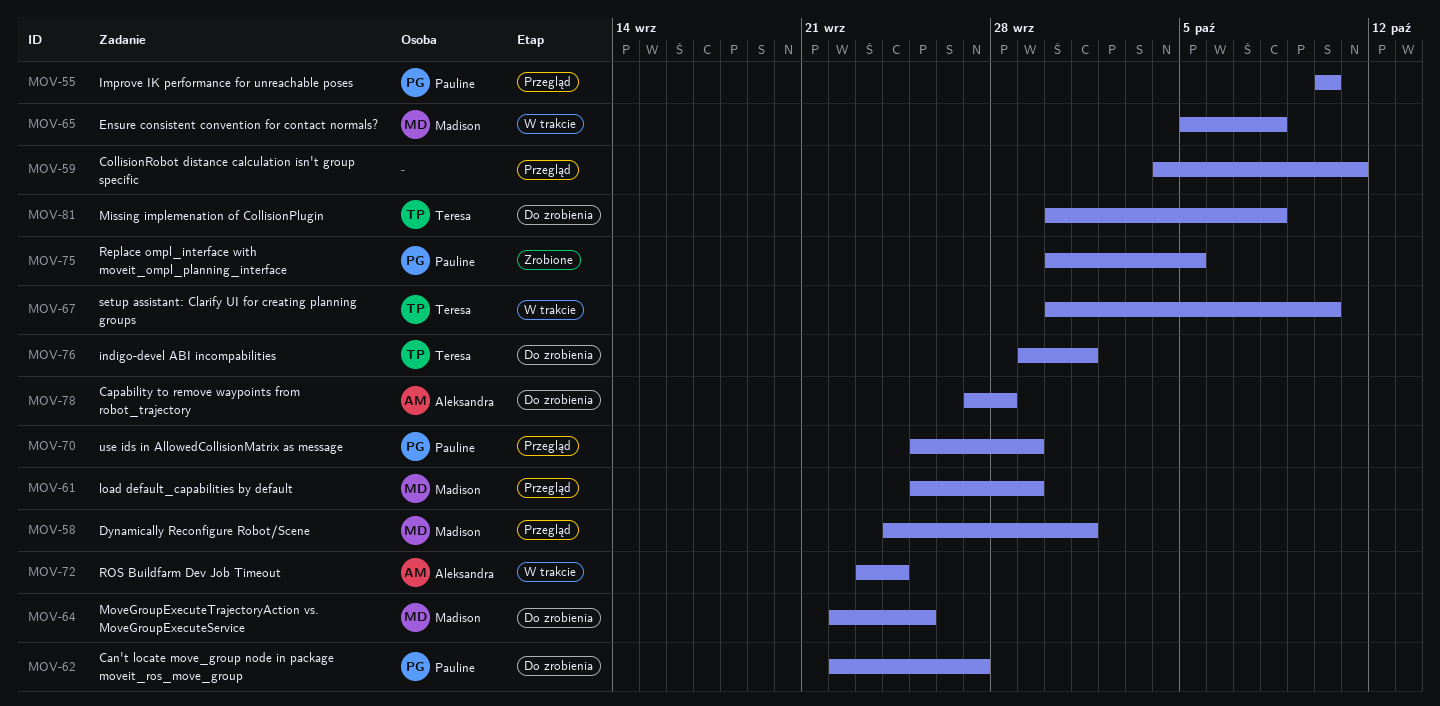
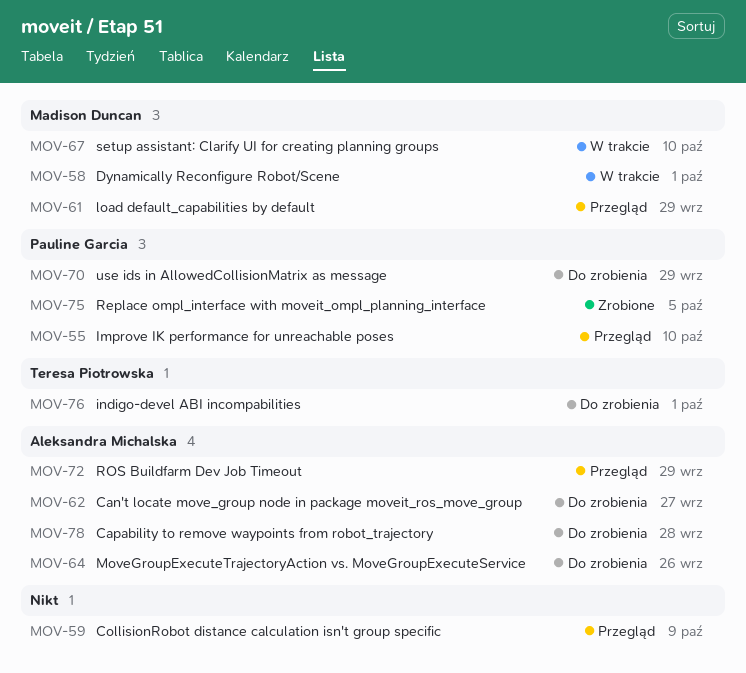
MOV-58, status: Przegląd -> W trakcie
MOV-59, due: Oct 11 -> Oct 9
MOV-62, owner: Pauline Garcia -> Aleksandra Michalska
MOV-64, owner: Madison Duncan -> Aleksandra Michalska
MOV-64, due: Sep 25 -> Sep 26
MOV-65: present -> none
MOV-67, owner: Teresa Piotrowska -> Madison Duncan
MOV-70, status: Przegląd -> Do zrobienia
MOV-72, status: W trakcie -> Przegląd
MOV-72, due: Sep 24 -> Sep 29
MOV-81: present -> none

